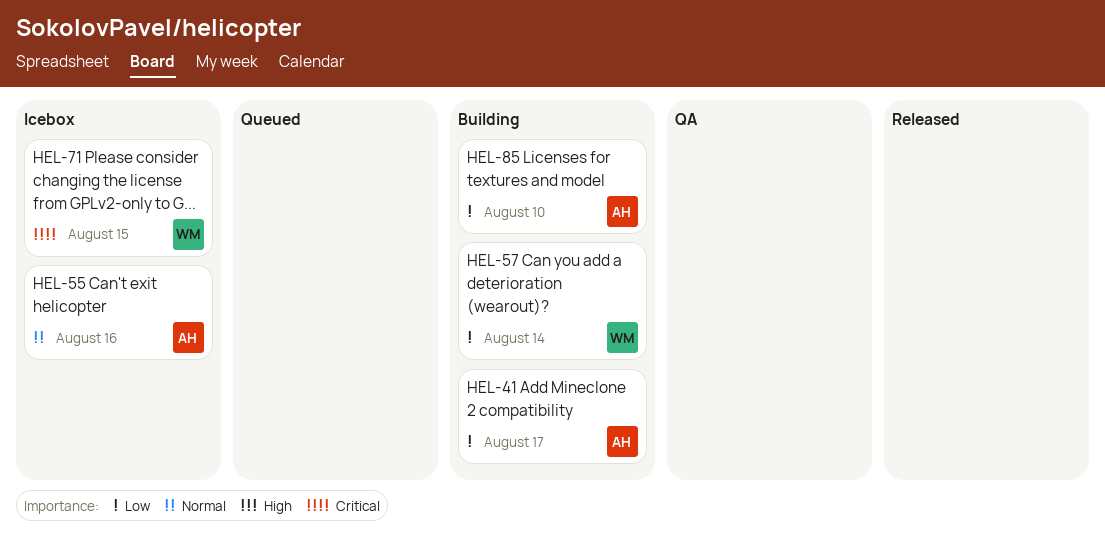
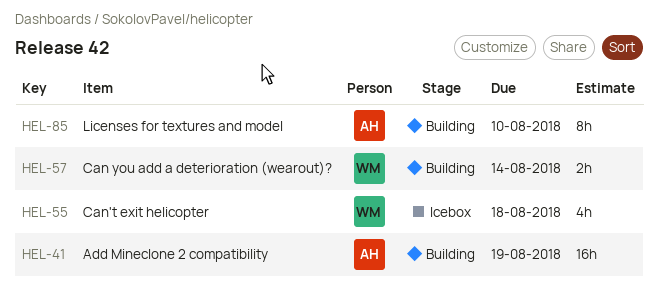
HEL-41, due: Aug 17 -> Aug 19
HEL-55, owner: AH -> WM
HEL-55, due: Aug 16 -> Aug 18
HEL-71: present -> none

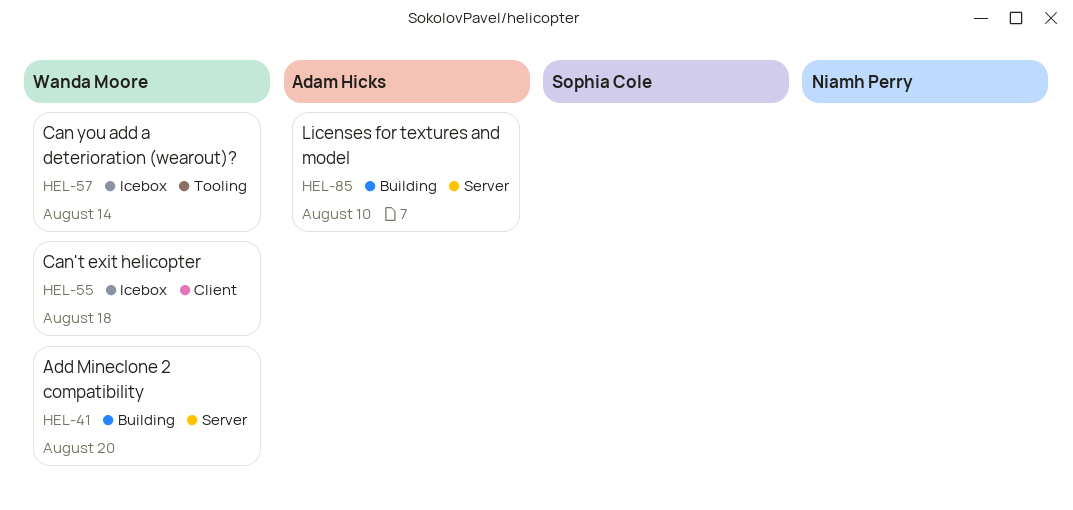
HEL-41, owner: Adam Hicks -> Wanda Moore
HEL-41, due: Aug 19 -> Aug 20
HEL-57, status: Building -> Icebox

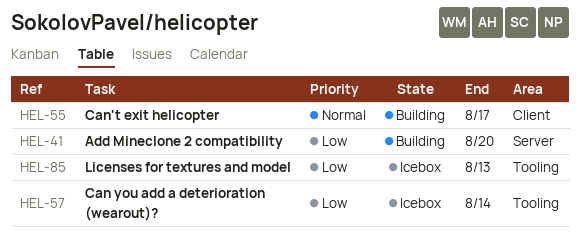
HEL-55, status: Icebox -> Building
HEL-55, due: Aug 18 -> Aug 17
HEL-85, status: Building -> Icebox
HEL-85, label: Server -> Tooling
HEL-85, due: Aug 10 -> Aug 13

